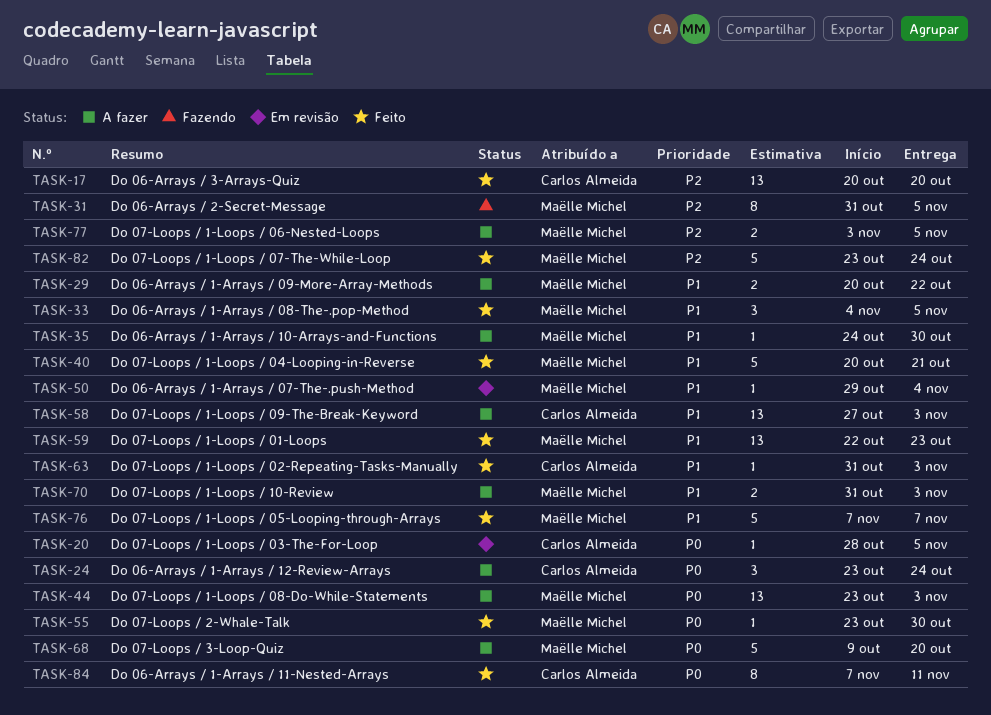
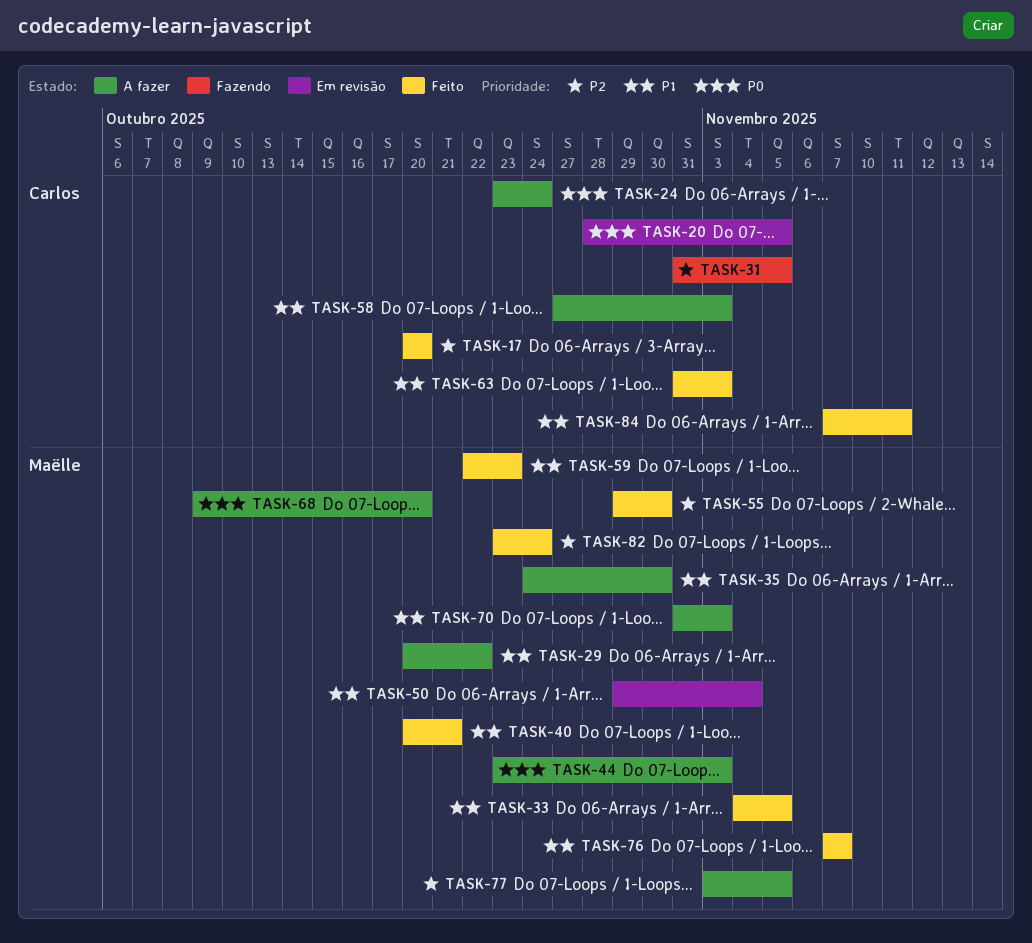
TASK-31, owner: Maëlle Michel -> Carlos Almeida
TASK-55, priority: P0 -> P2
TASK-55, start: Oct 23 -> Oct 29
TASK-84, priority: P0 -> P1

